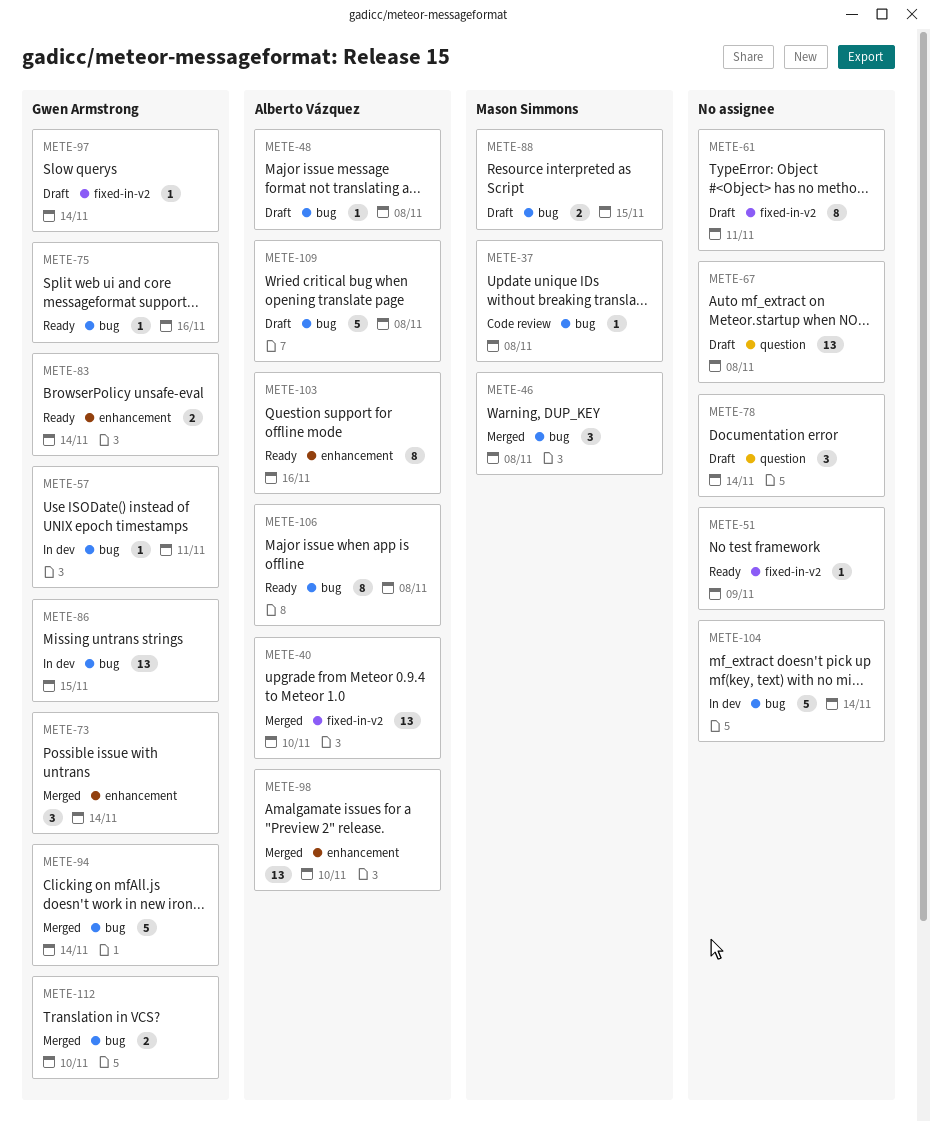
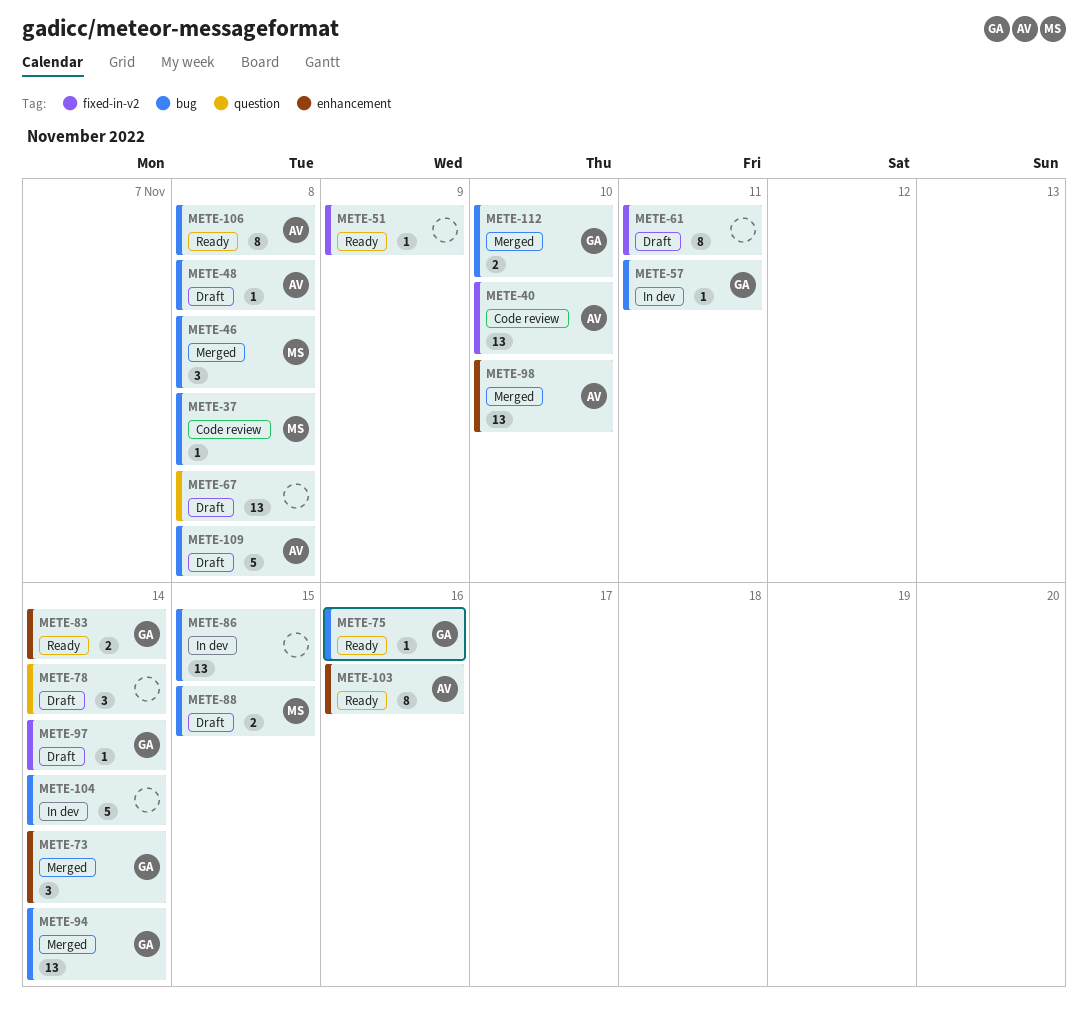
METE-40, status: Merged -> Code review
METE-86, owner: Gwen Armstrong -> none
METE-94, estimate: 5 -> 13

